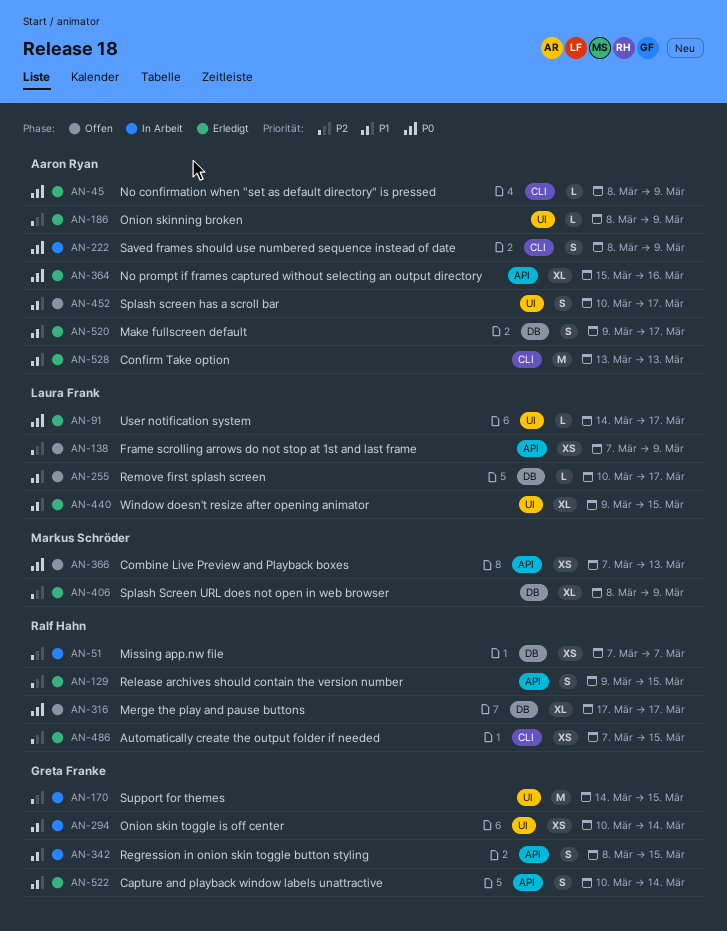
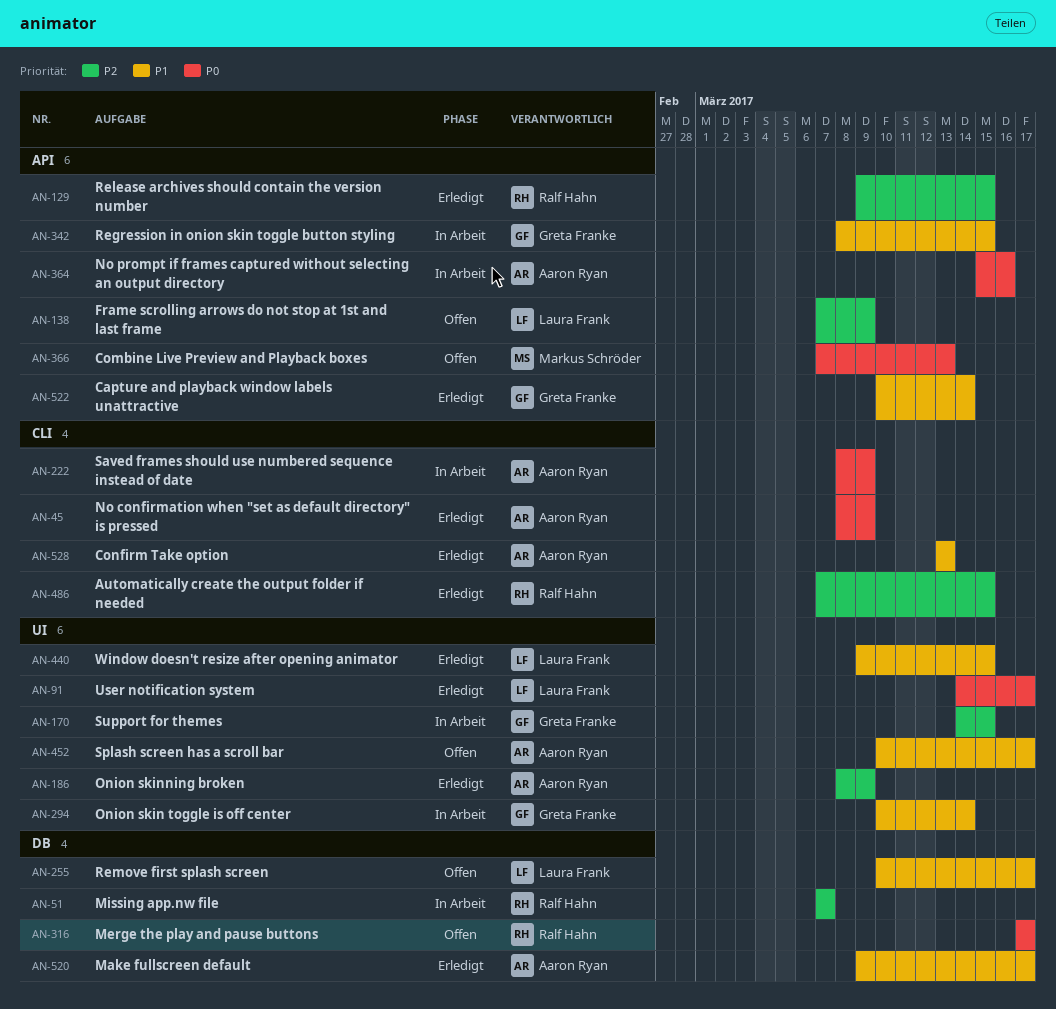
AN-364, status: Erledigt -> In Arbeit
AN-406: present -> none

